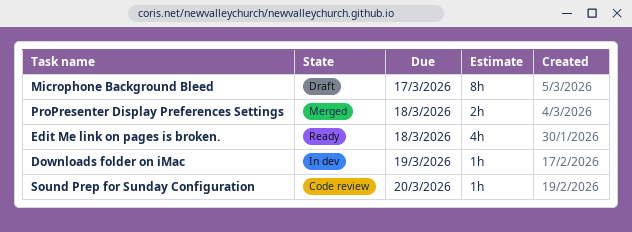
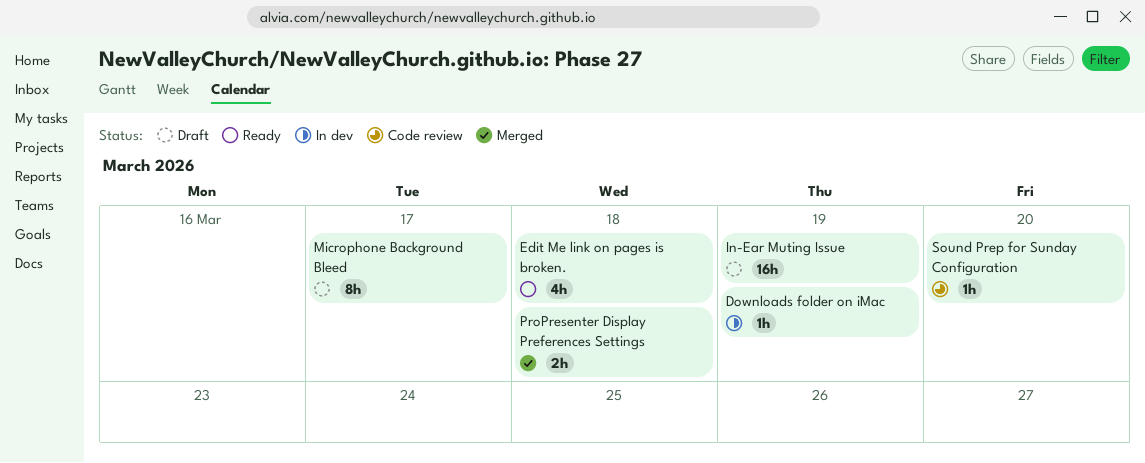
In-Ear Muting Issue: none -> present

